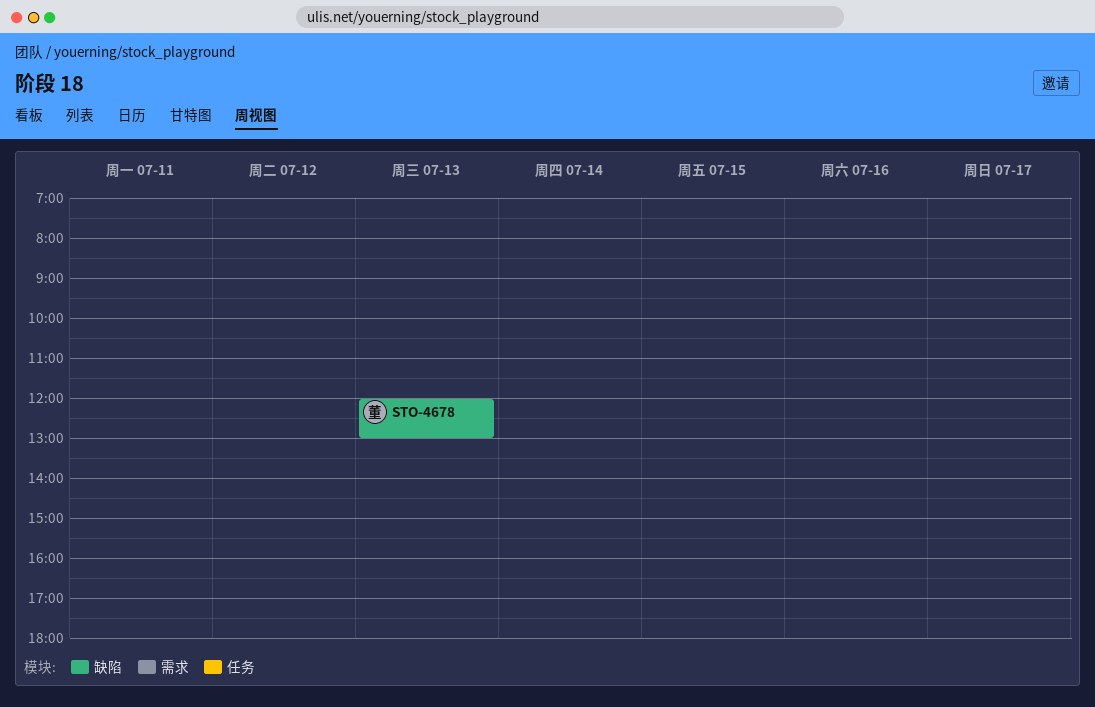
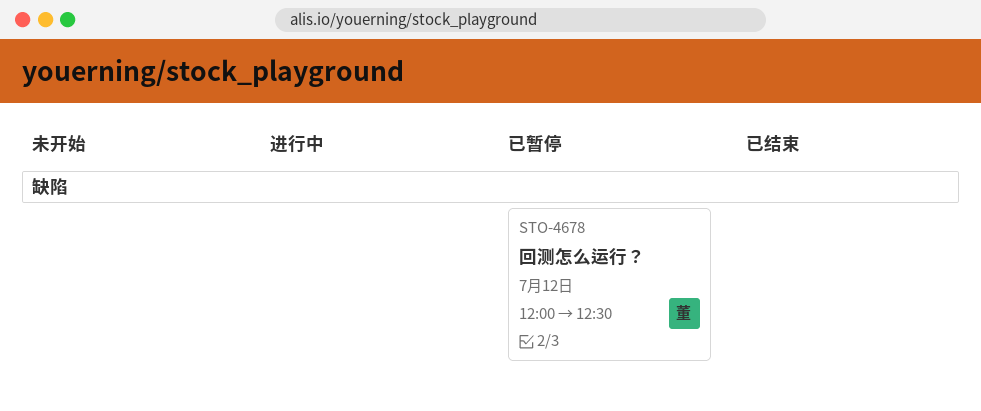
STO-4678, day: Jul 13 -> Jul 12
STO-4678, ends: 13:00 -> 12:30

